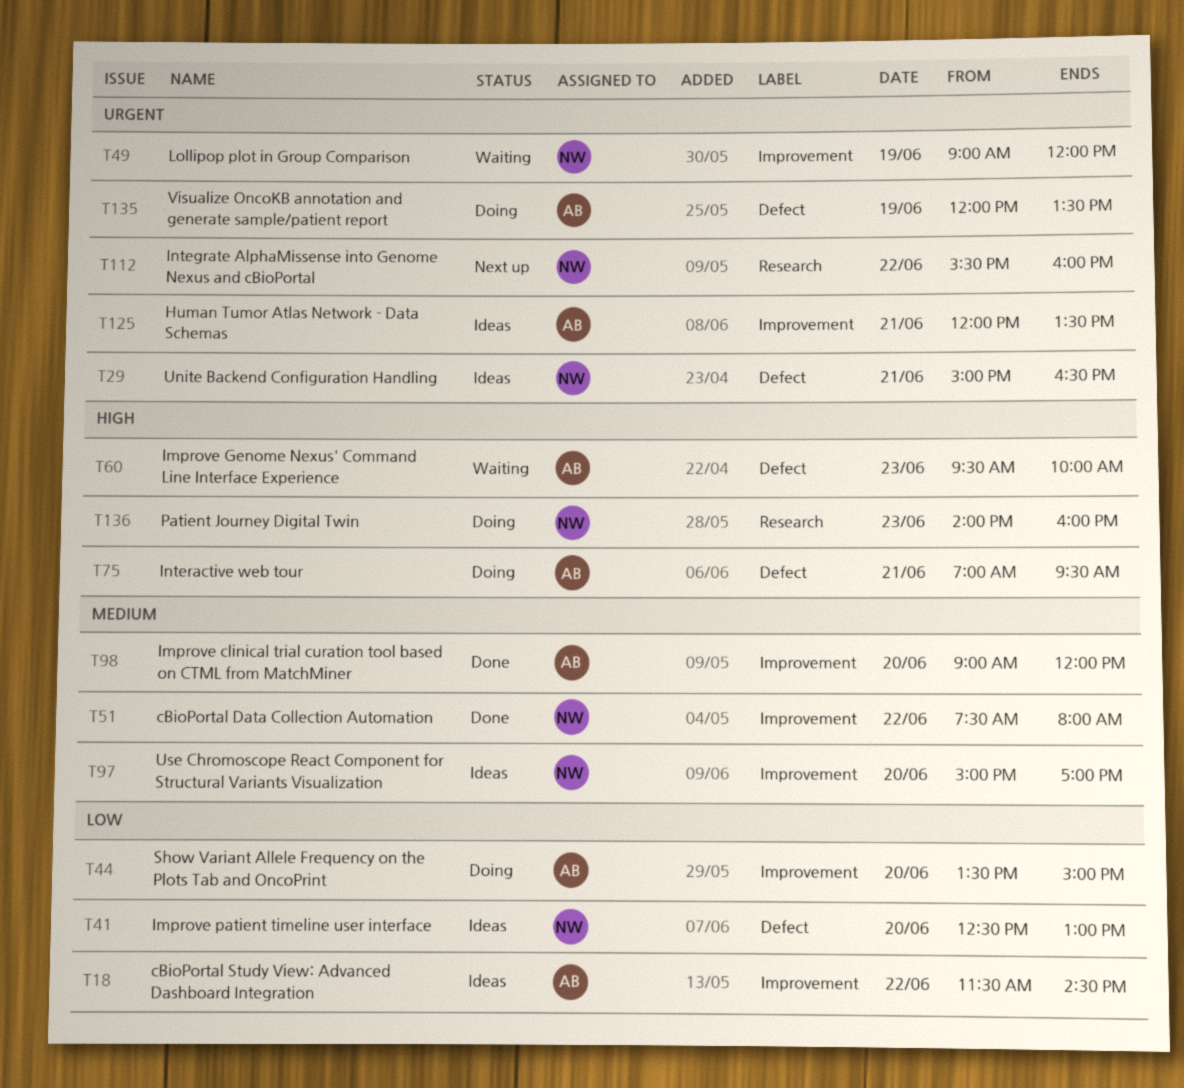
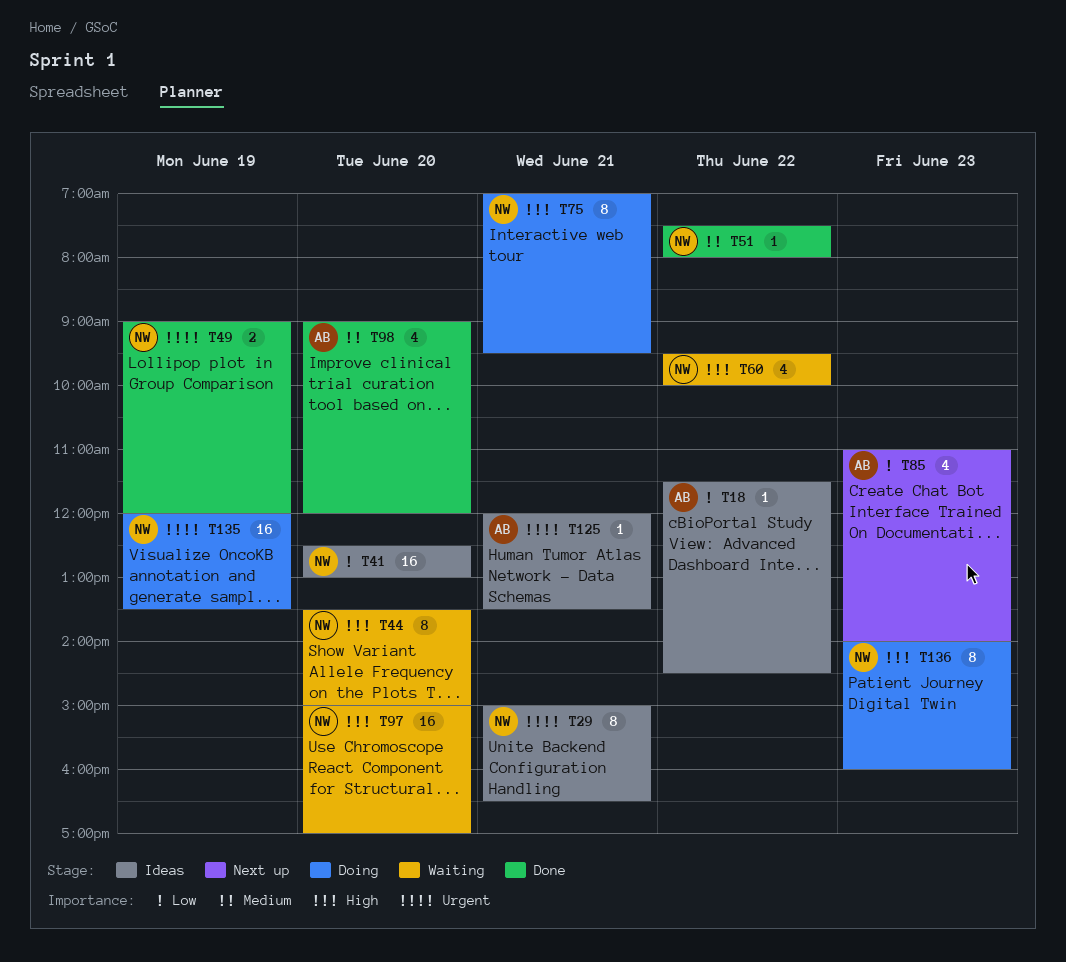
T44, status: Doing -> Waiting
T44, owner: AB -> NW
T44, priority: Low -> High
T49, status: Waiting -> Done
T60, owner: AB -> NW
T60, day: Jun 23 -> Jun 22
T75, owner: AB -> NW
T85: none -> present
T97, status: Ideas -> Waiting
T97, priority: Medium -> High
T112: present -> none
T135, owner: AB -> NW

